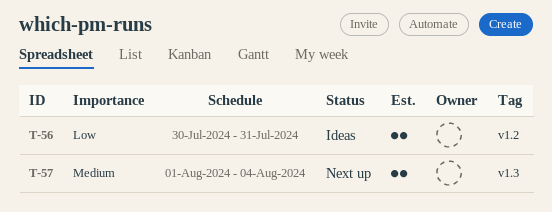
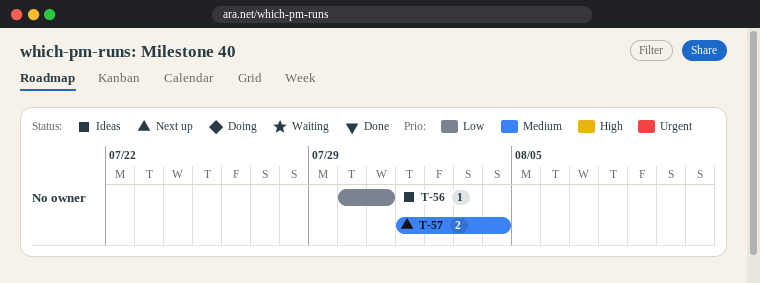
T-56, estimate: 2 -> 1

